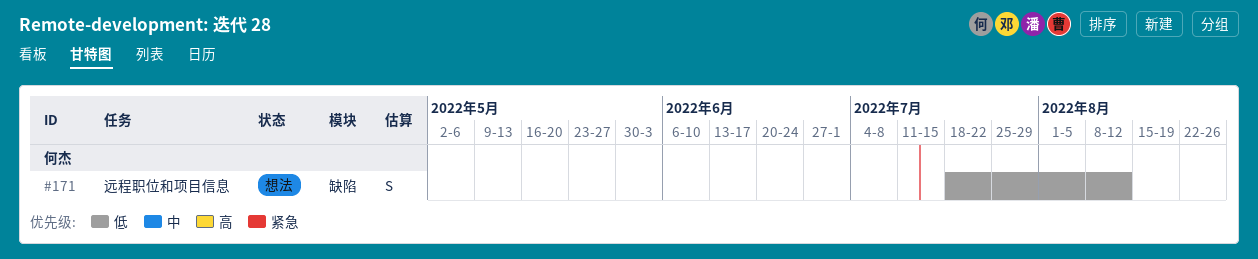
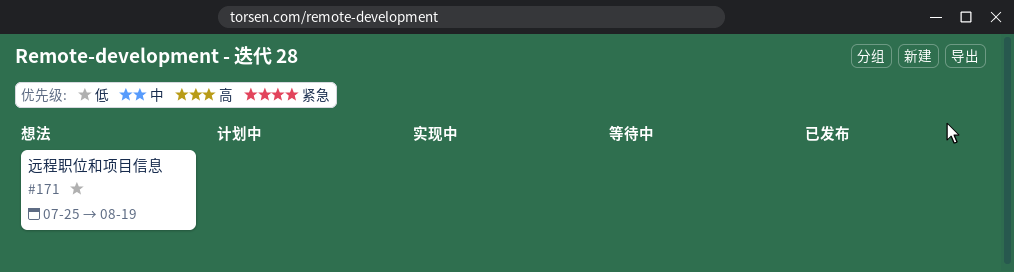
#171, start: Jul 18 -> Jul 25
#171, due: Aug 12 -> Aug 19

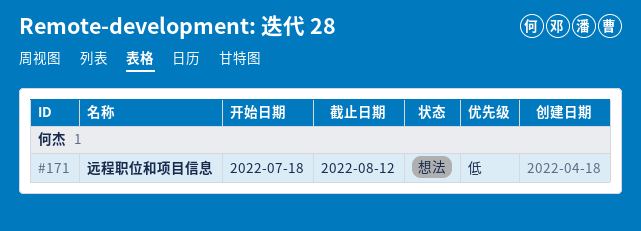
#171, start: Jul 25 -> Jul 18
#171, due: Aug 19 -> Aug 12

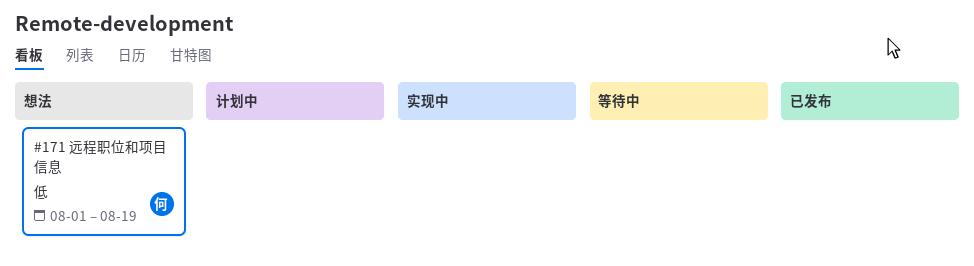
#171, start: Jul 18 -> Aug 1
#171, due: Aug 12 -> Aug 19

